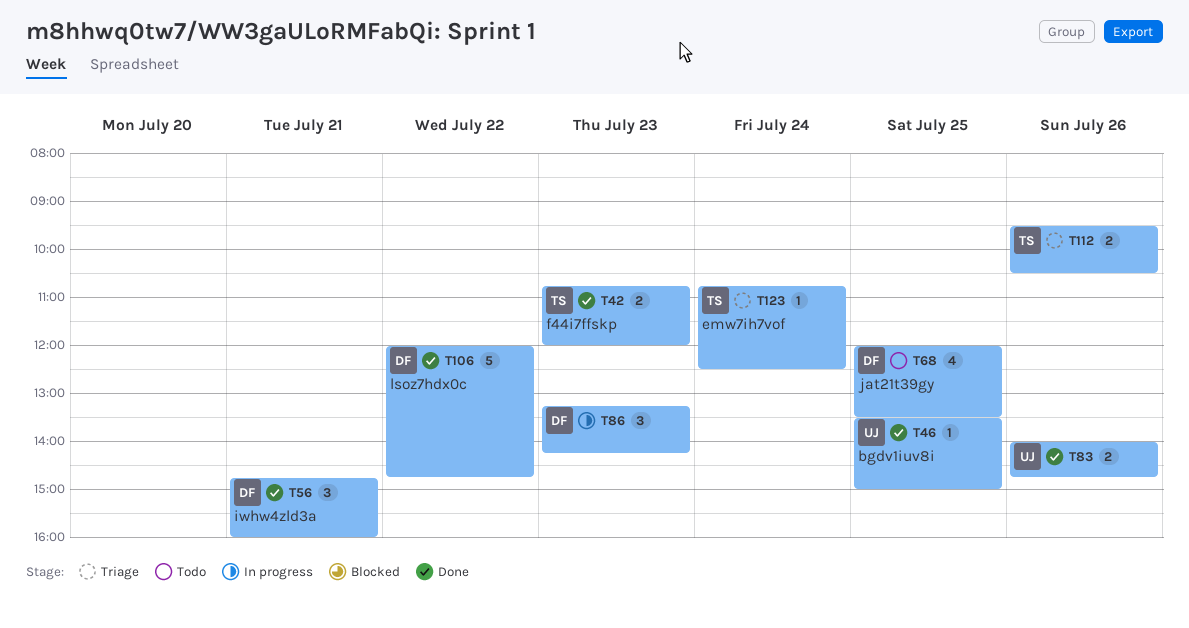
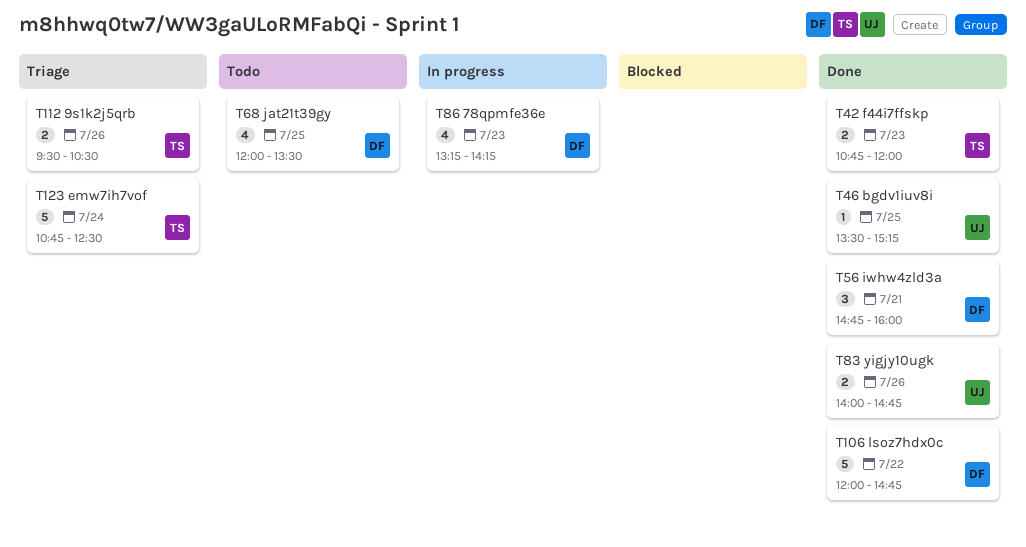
T46, ends: 15:00 -> 15:15
T86, estimate: 3 -> 4
T123, estimate: 1 -> 5

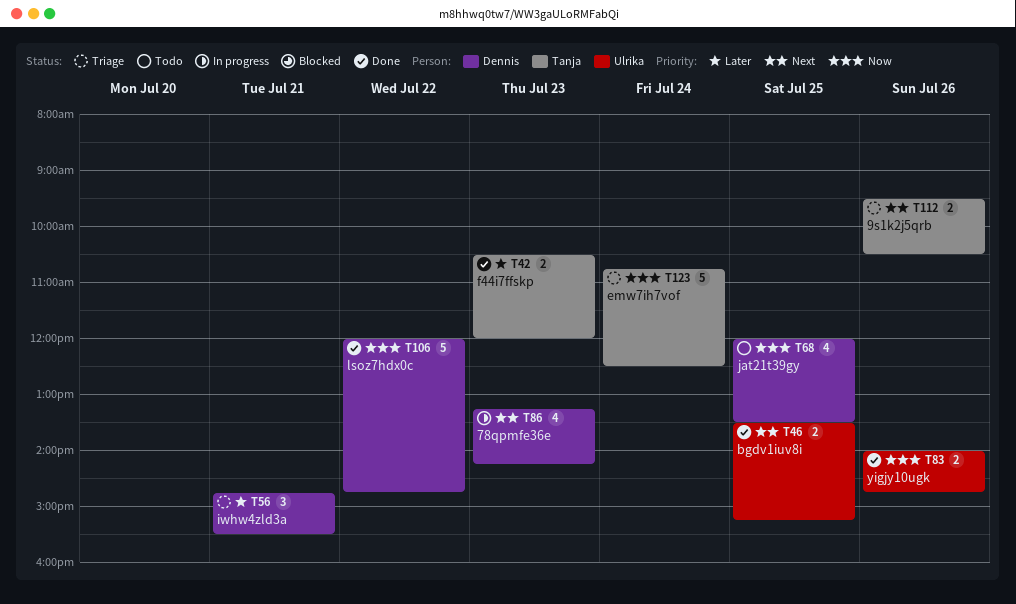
T42, begins: 10:45 -> 10:30
T46, estimate: 1 -> 2
T56, status: Done -> Triage
T56, ends: 16:00 -> 15:30

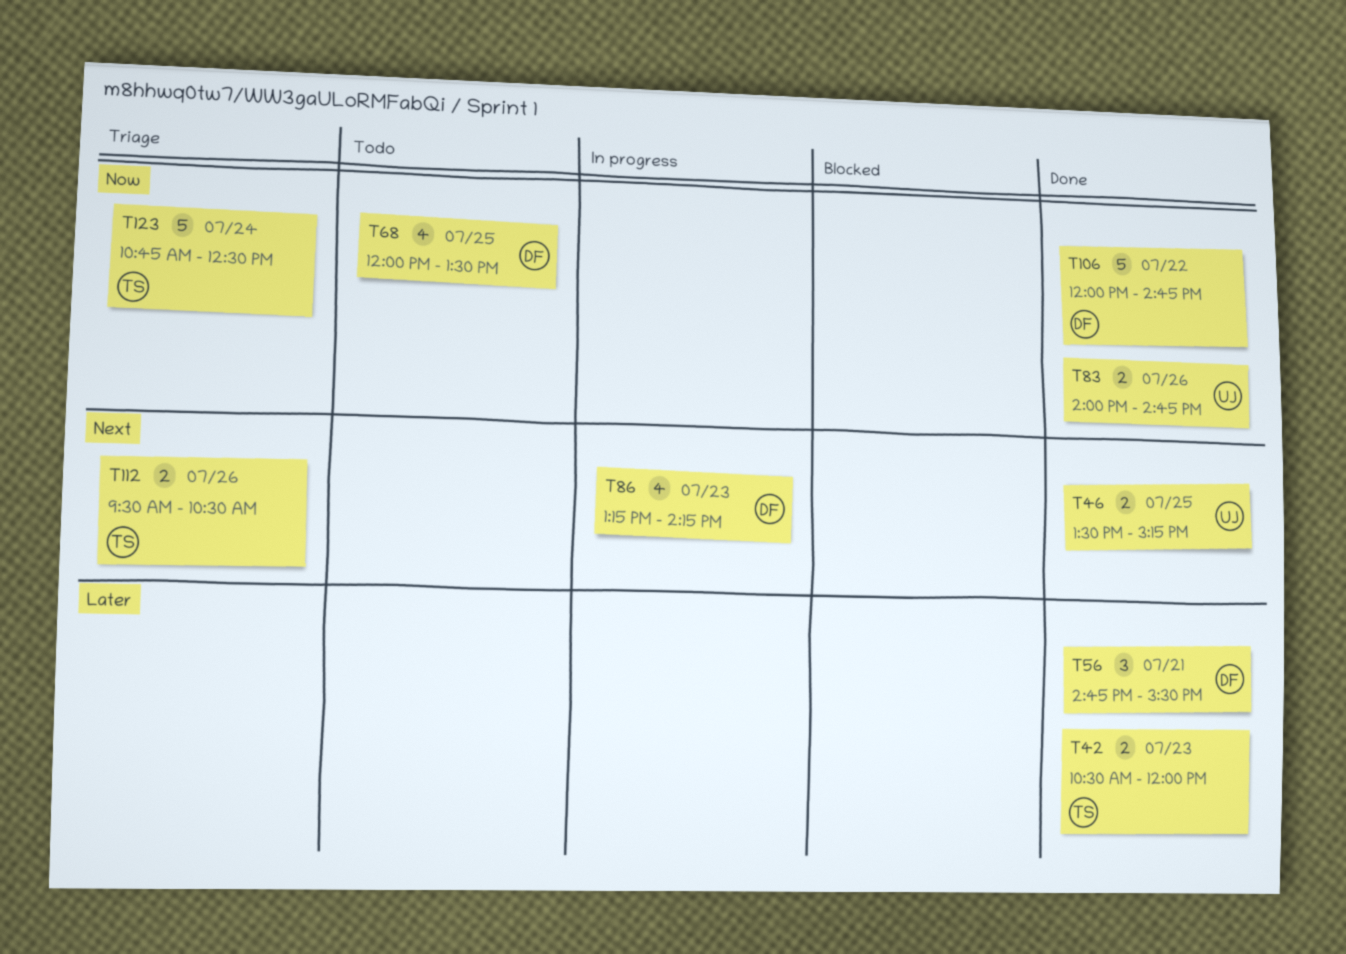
T56, status: Triage -> Done

